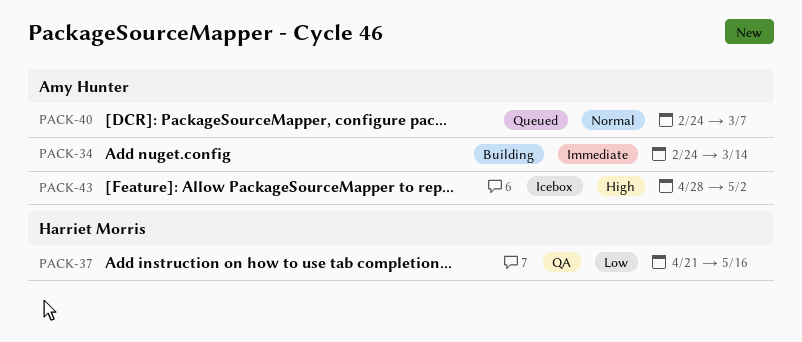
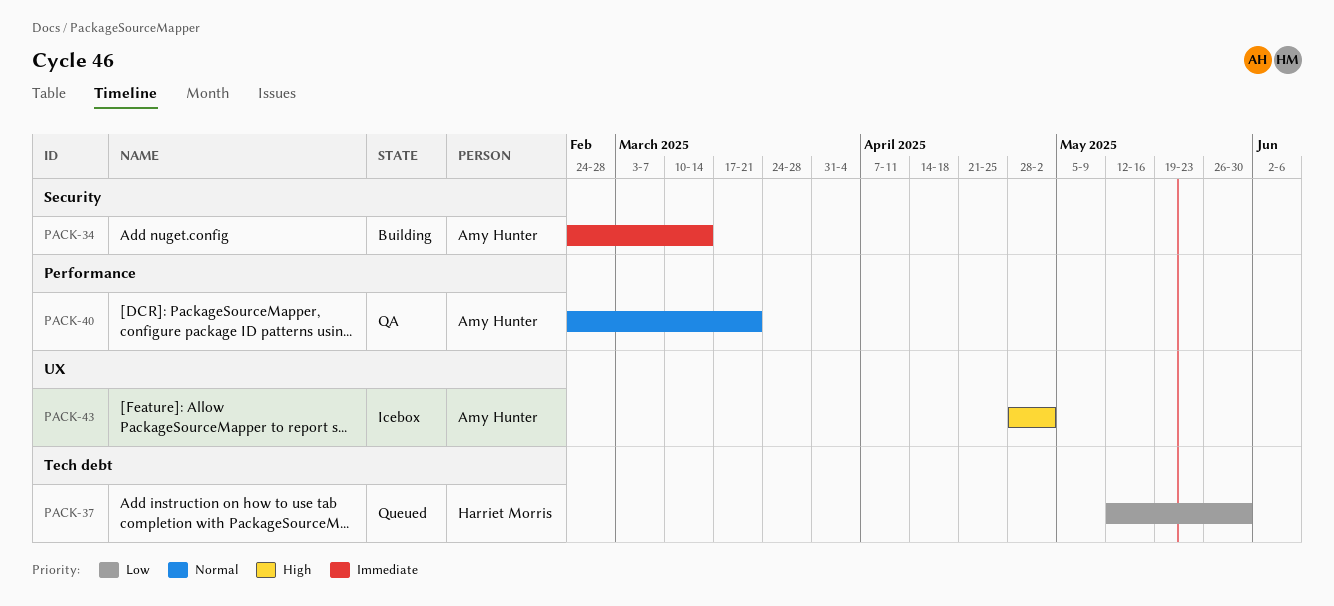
PACK-37, status: QA -> Queued
PACK-37, start: Apr 21 -> May 12
PACK-37, due: May 16 -> May 30
PACK-40, status: Queued -> QA
PACK-40, due: Mar 7 -> Mar 21

